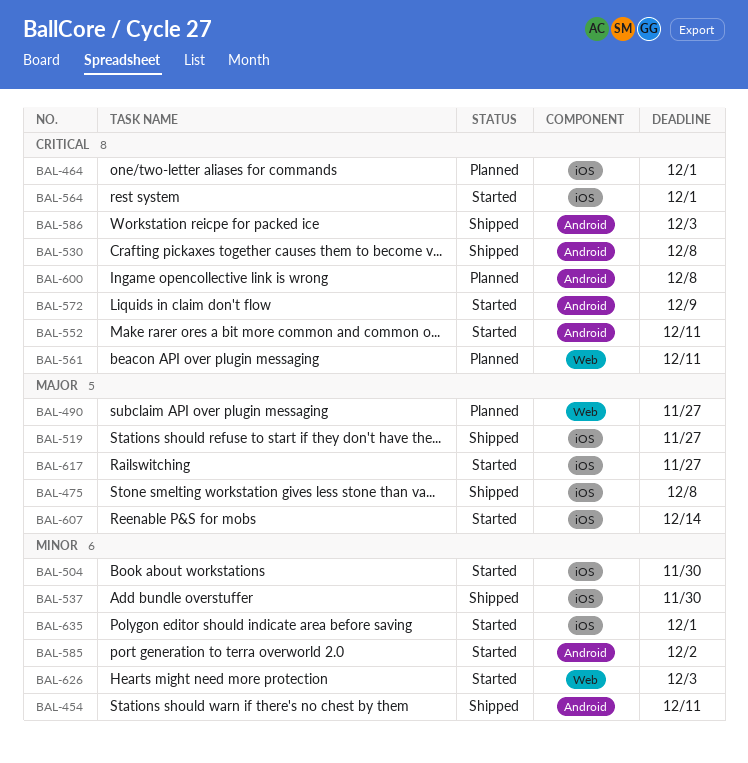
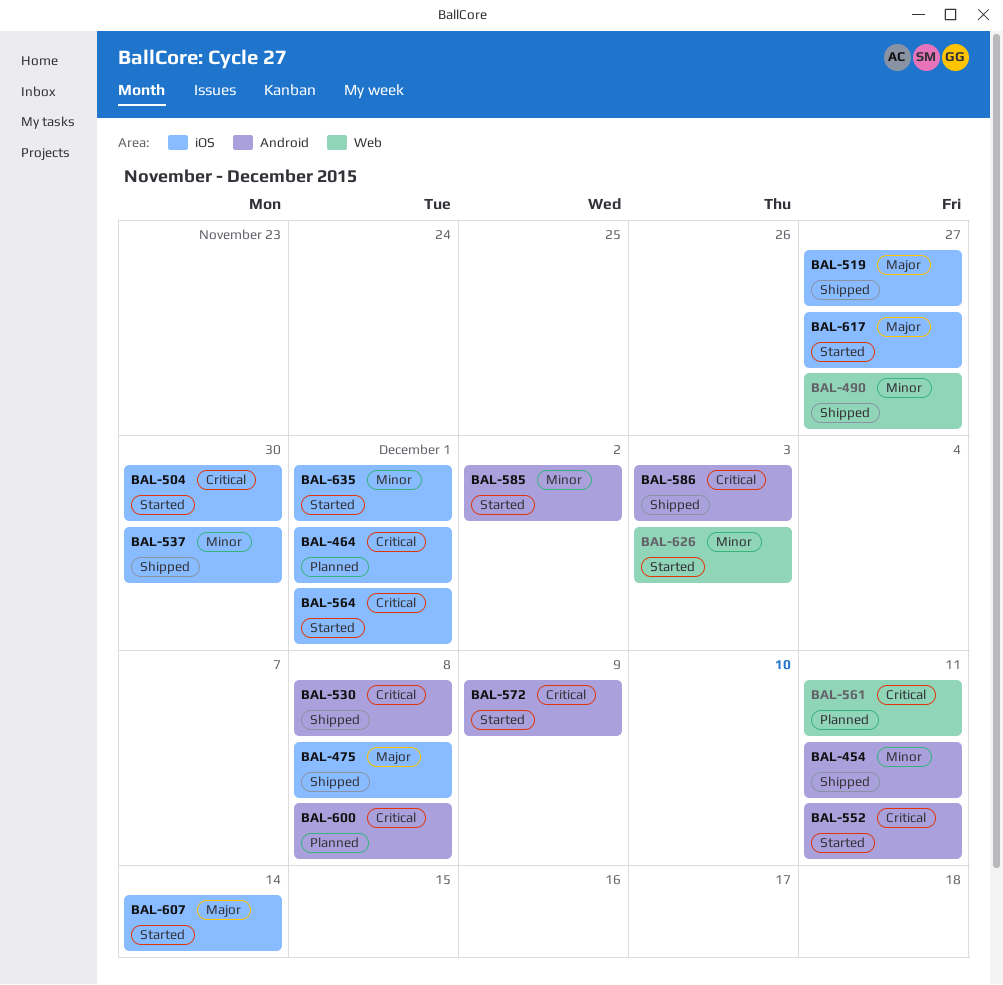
BAL-490, status: Planned -> Shipped
BAL-490, priority: Major -> Minor
BAL-504, priority: Minor -> Critical

